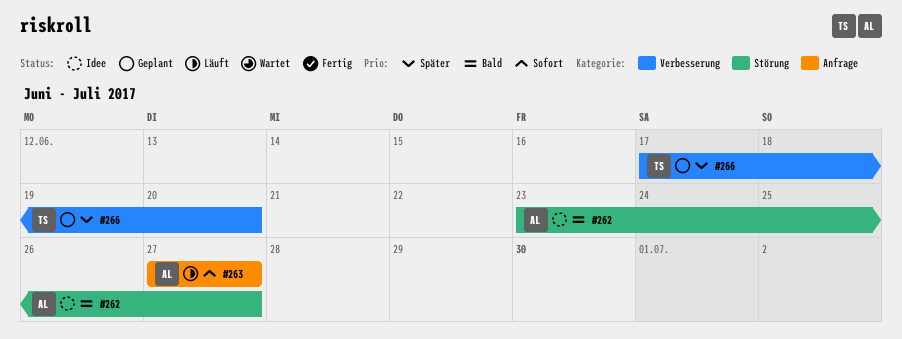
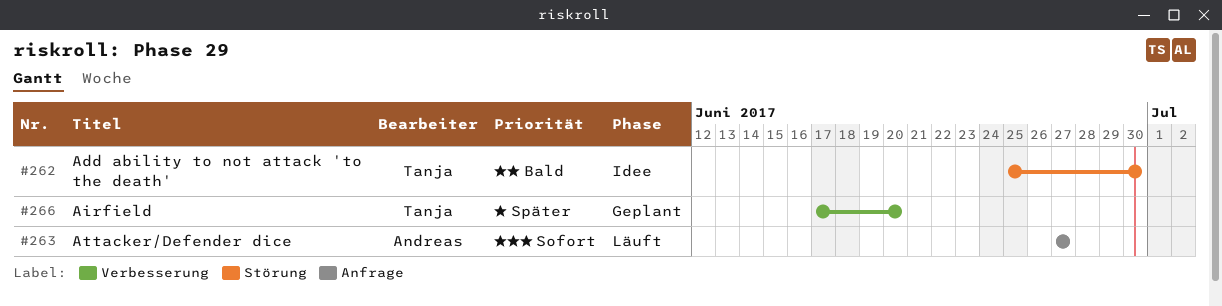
#262, owner: Andreas -> Tanja
#262, start: Jun 23 -> Jun 25
#262, due: Jun 27 -> Jun 30

